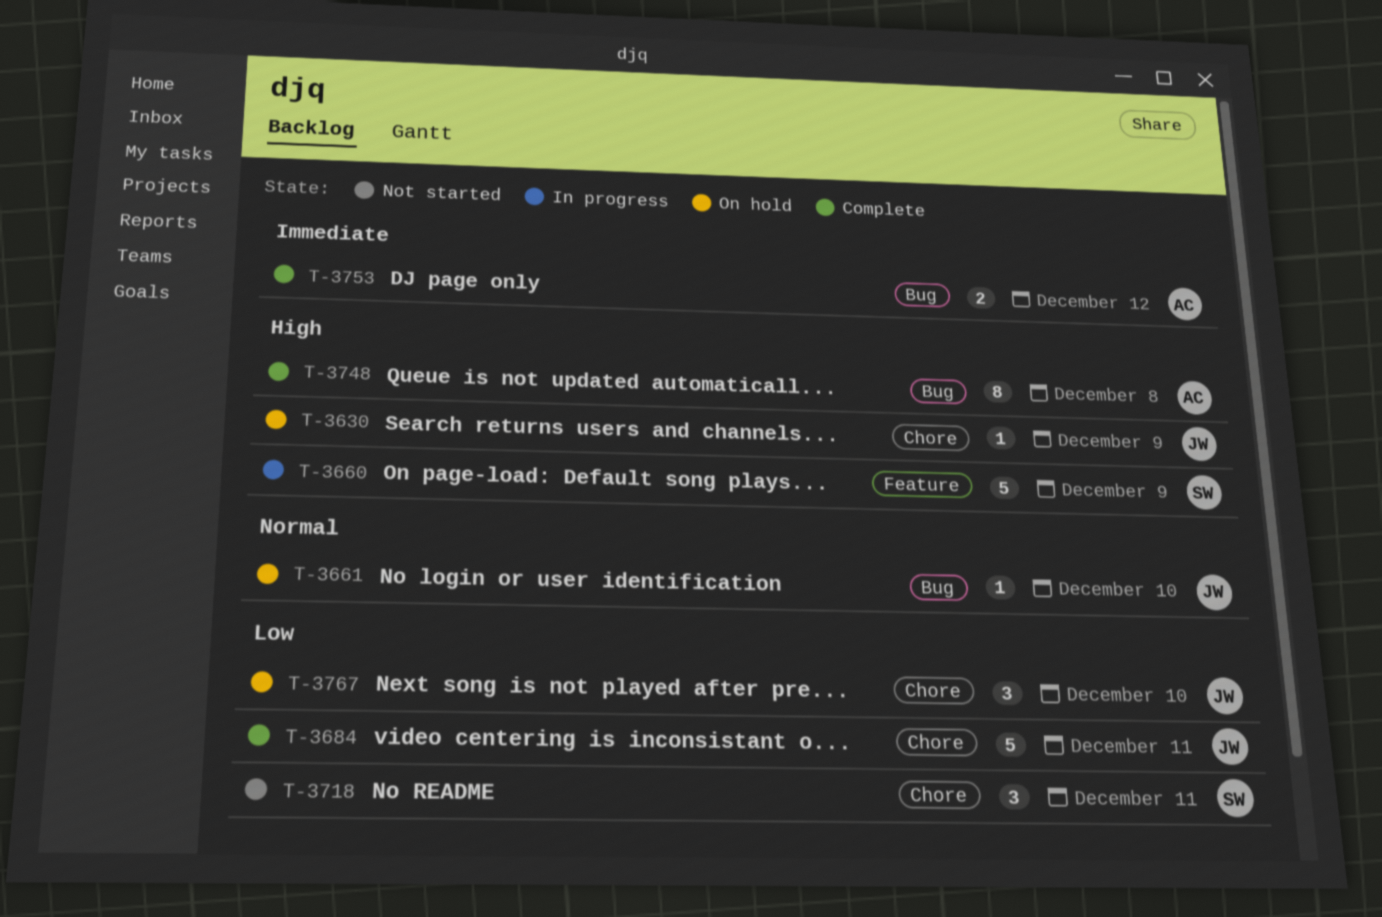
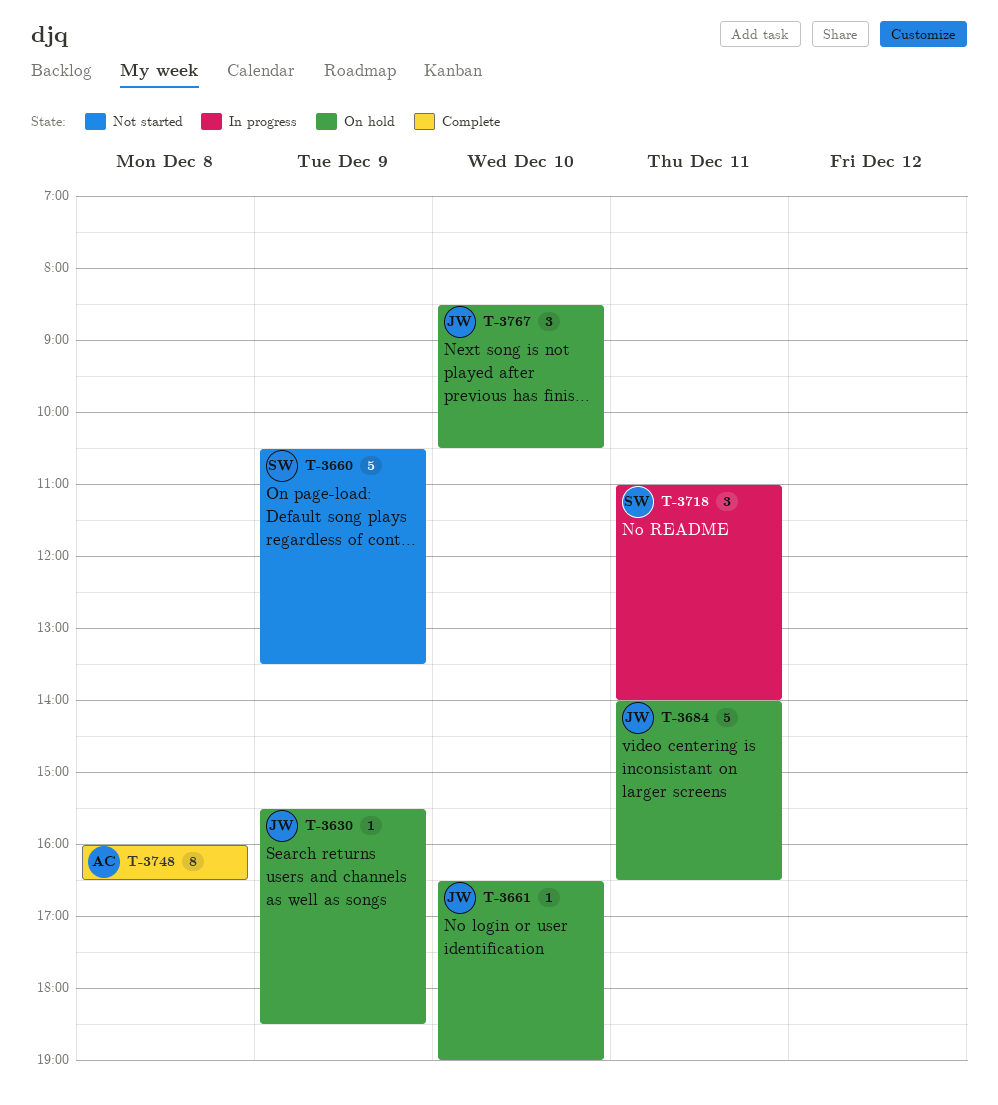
T-3660, status: In progress -> Not started
T-3684, status: Complete -> On hold
T-3718, status: Not started -> In progress
T-3753: present -> none

